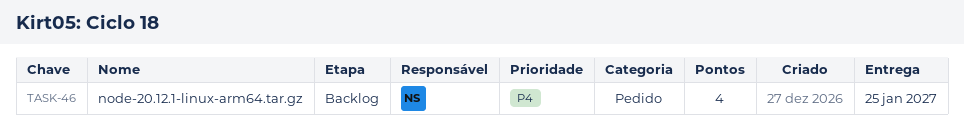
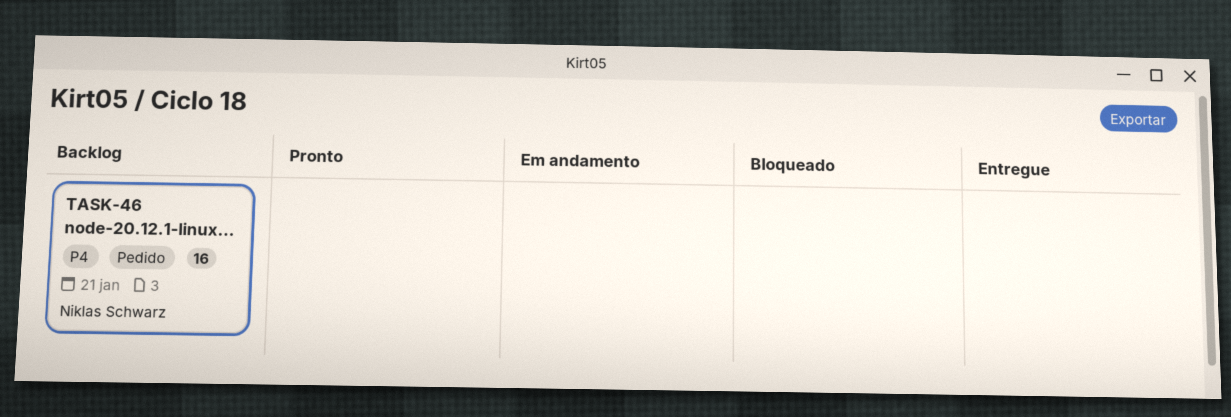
TASK-46, estimate: 4 -> 16
TASK-46, due: Jan 25 -> Jan 21

